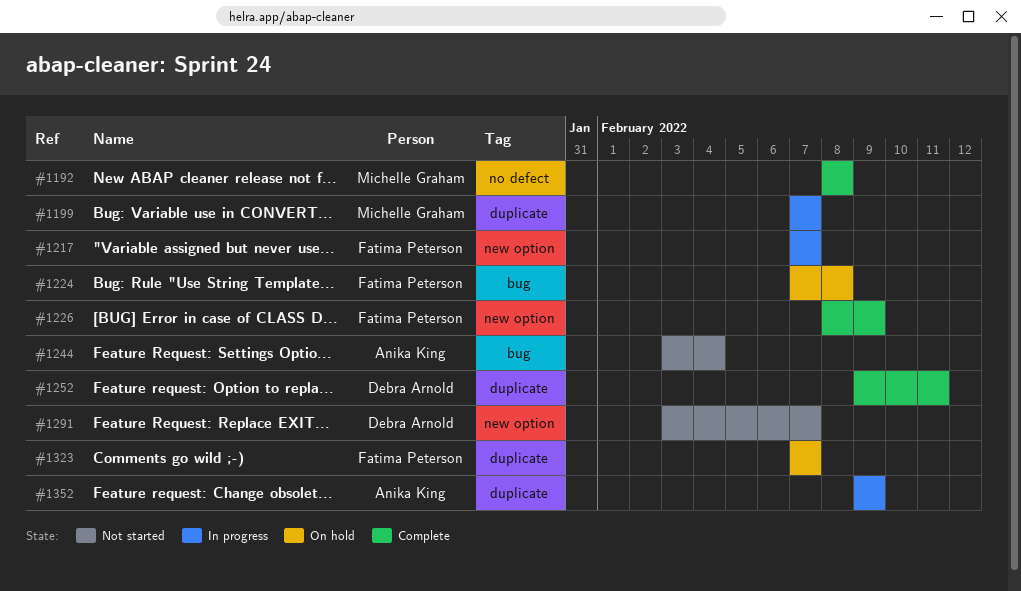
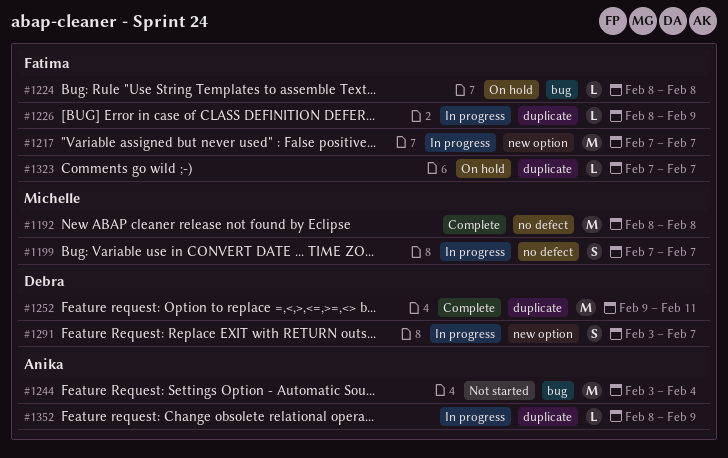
#1199, label: duplicate -> no defect
#1224, start: Feb 7 -> Feb 8
#1226, status: Complete -> In progress
#1226, label: new option -> duplicate
#1291, status: Not started -> In progress
#1352, start: Feb 9 -> Feb 8

